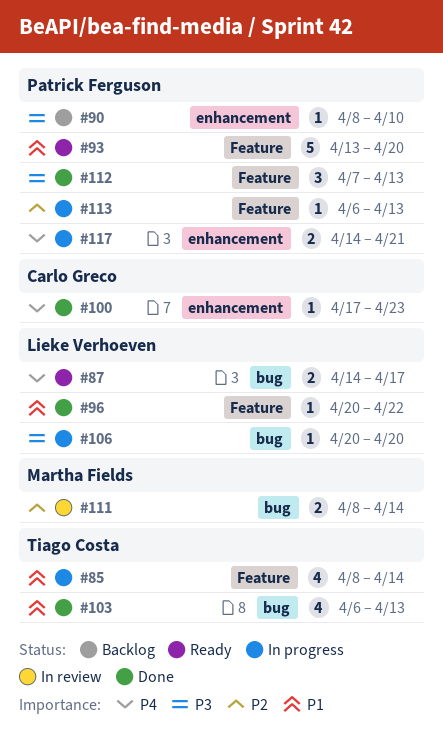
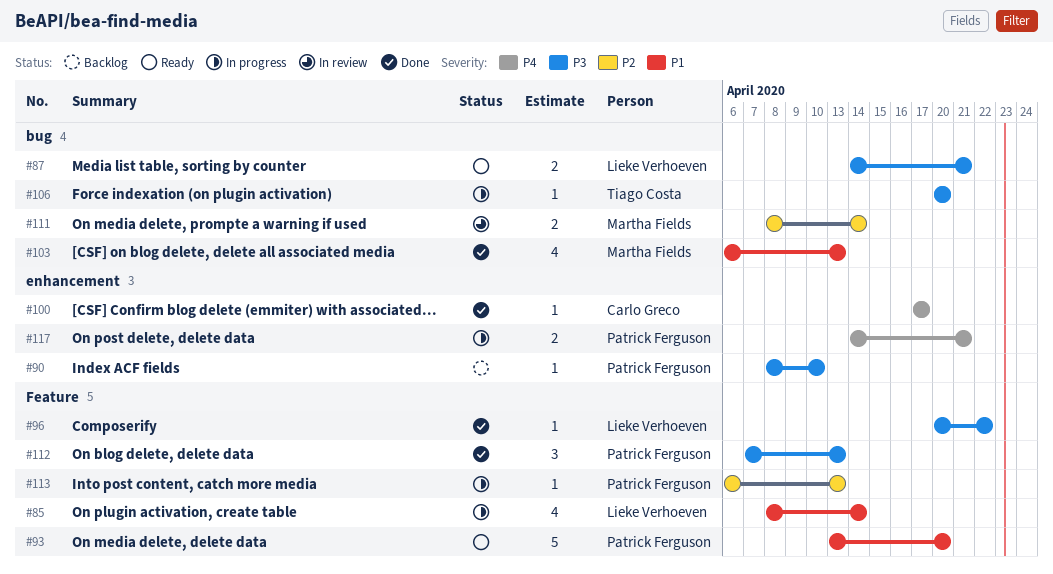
#85, owner: Tiago Costa -> Lieke Verhoeven
#87, priority: P4 -> P3
#87, due: Apr 17 -> Apr 21
#96, priority: P1 -> P3
#100, due: Apr 23 -> Apr 17
#103, owner: Tiago Costa -> Martha Fields
#106, owner: Lieke Verhoeven -> Tiago Costa

